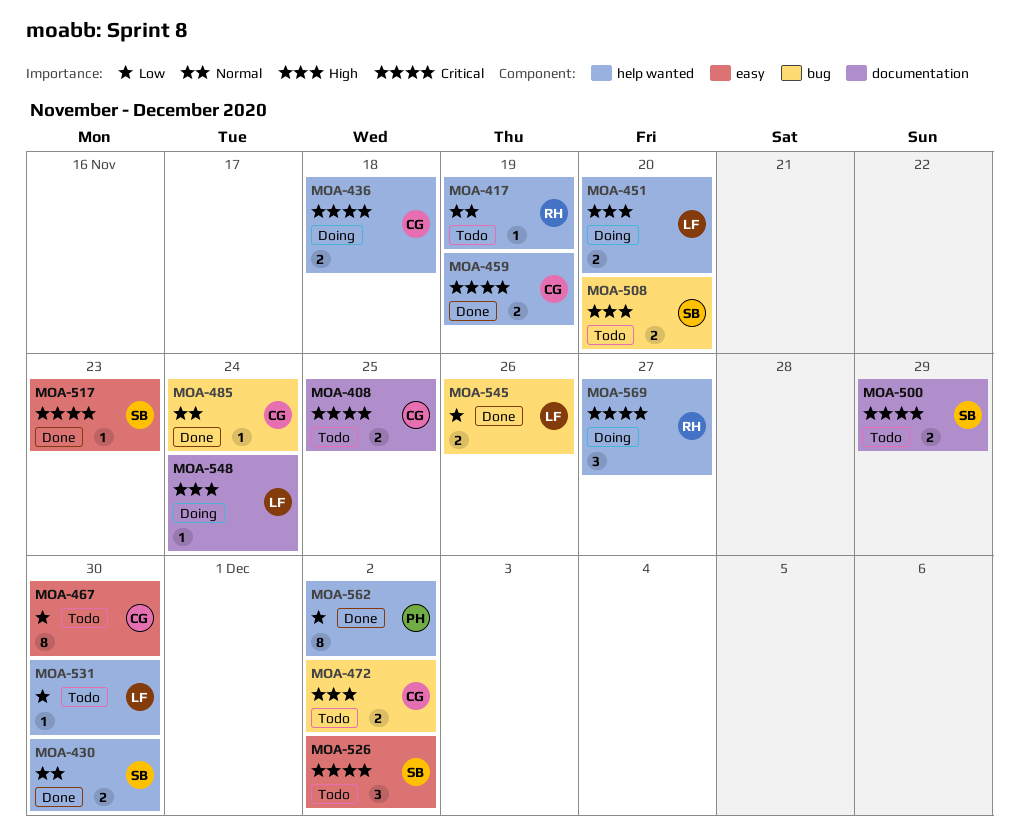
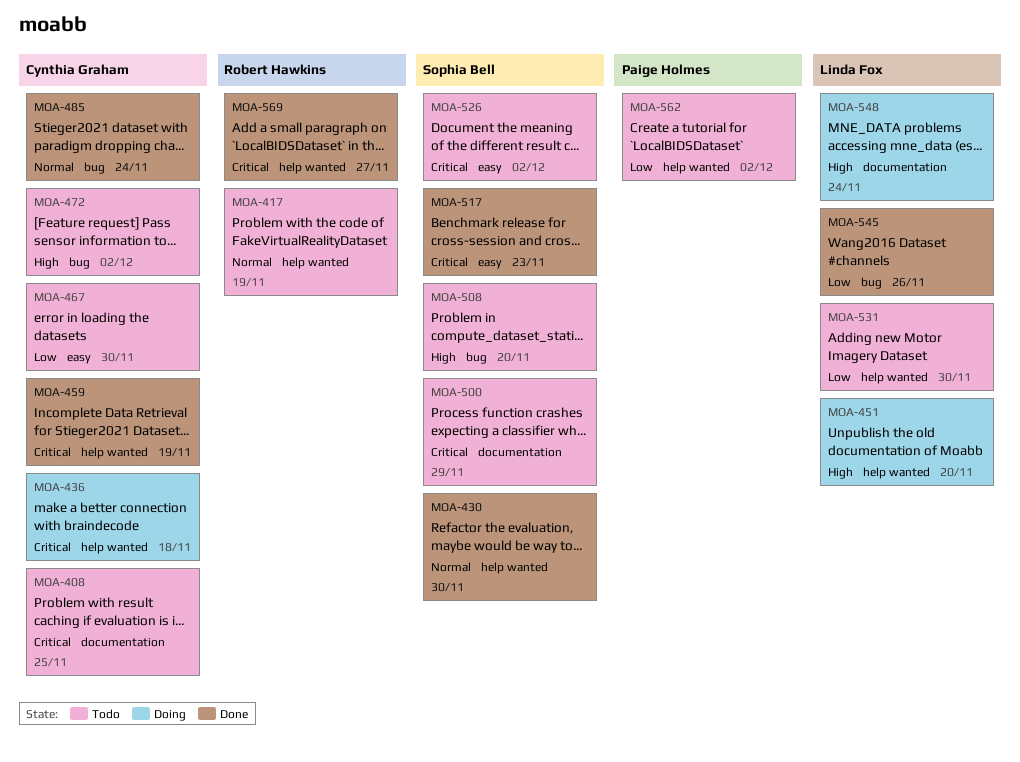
MOA-562, status: Done -> Todo
MOA-569, status: Doing -> Done

